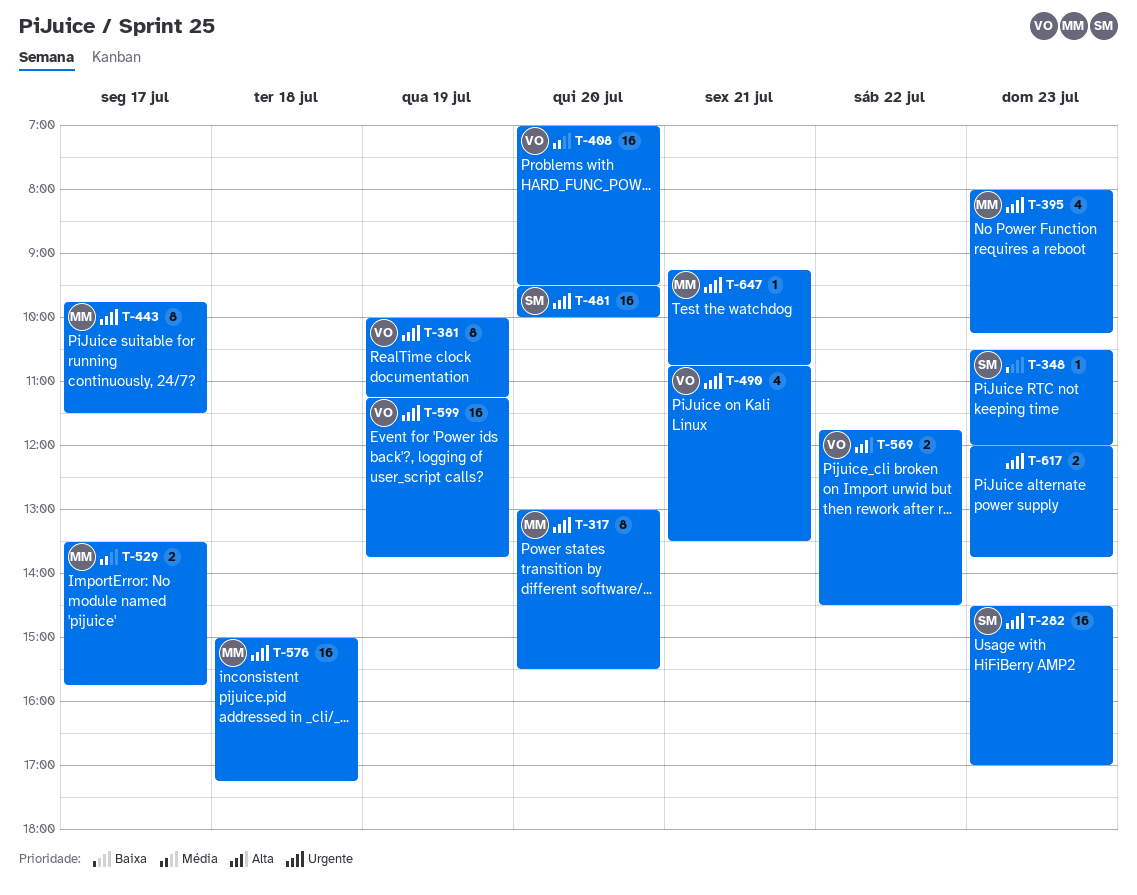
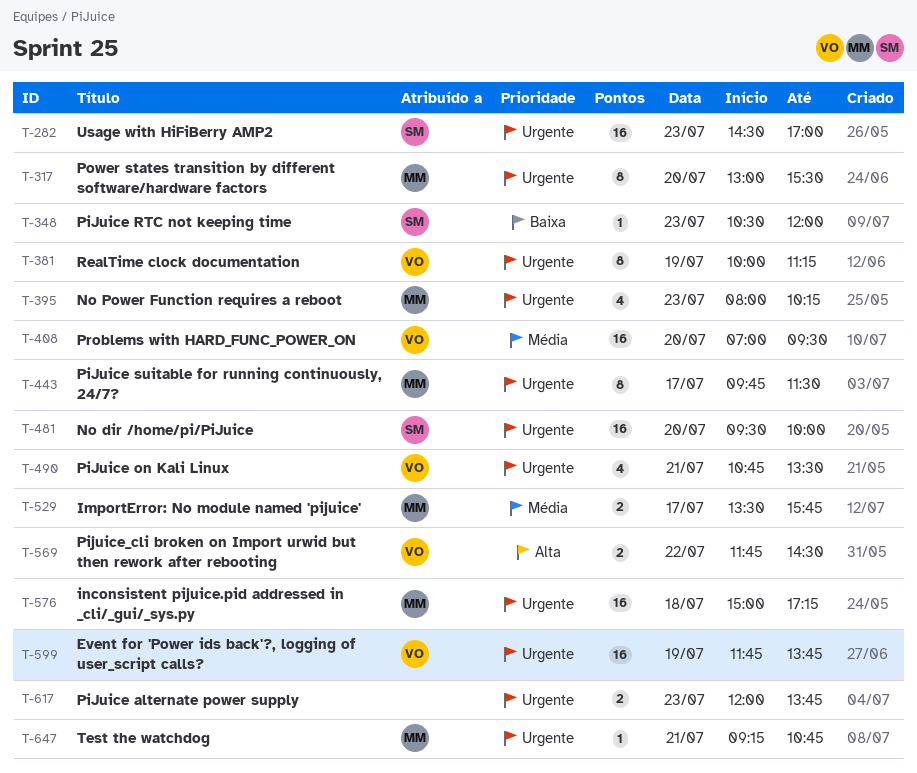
T-599, begins: 11:15 -> 11:45

